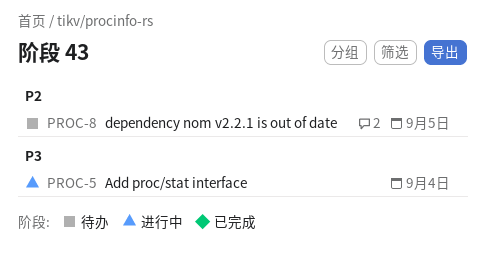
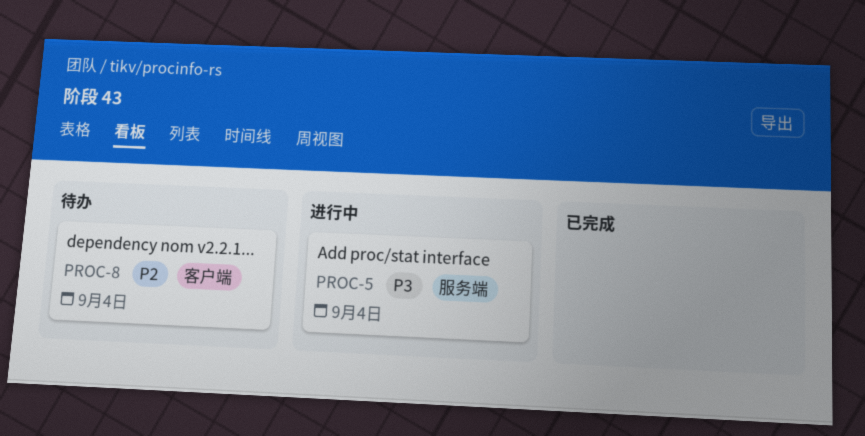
PROC-8, due: Sep 5 -> Sep 4

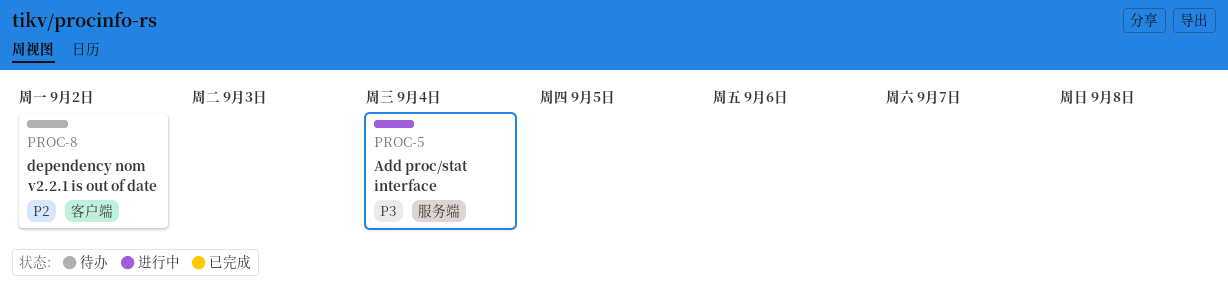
PROC-8, due: Sep 4 -> Sep 2

